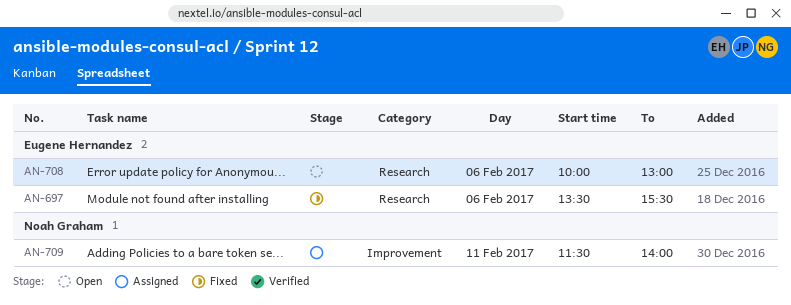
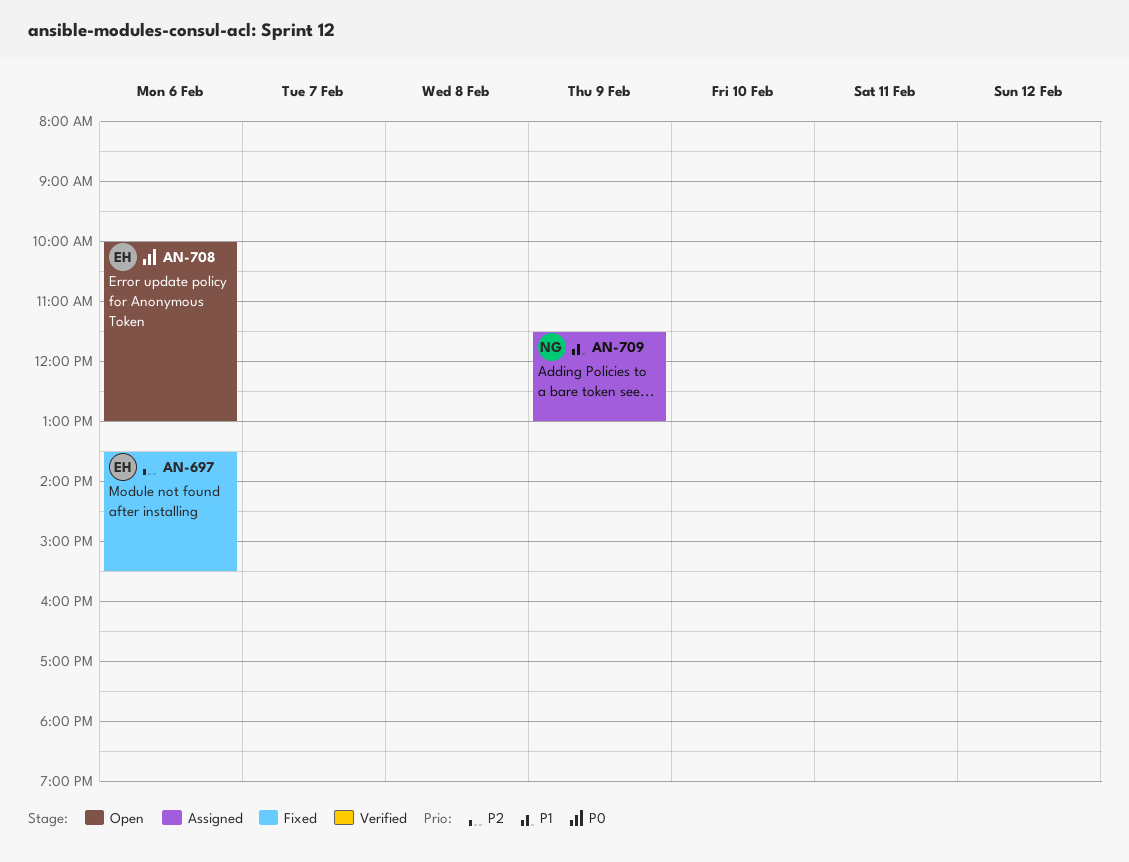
AN-709, day: Feb 11 -> Feb 9
AN-709, ends: 14:00 -> 13:00

